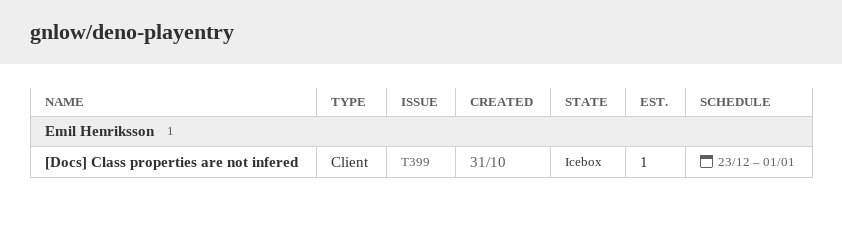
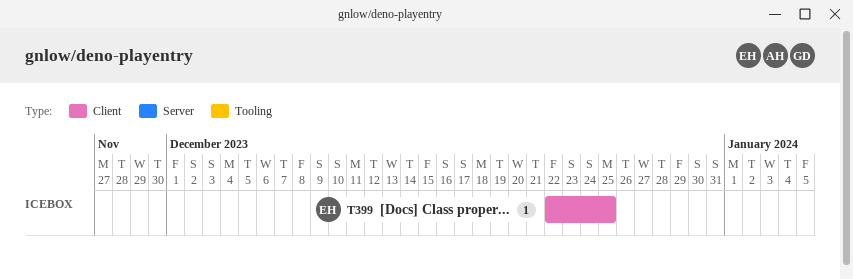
T399, start: Dec 23 -> Dec 22
T399, due: Jan 1 -> Dec 25

